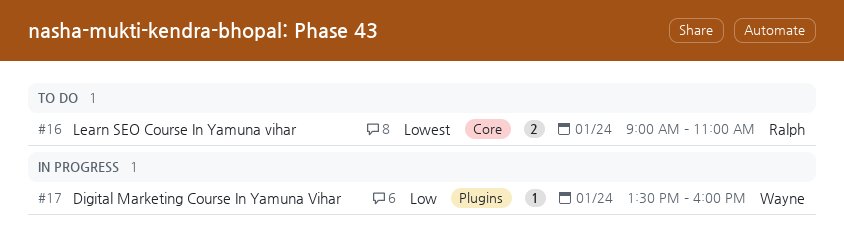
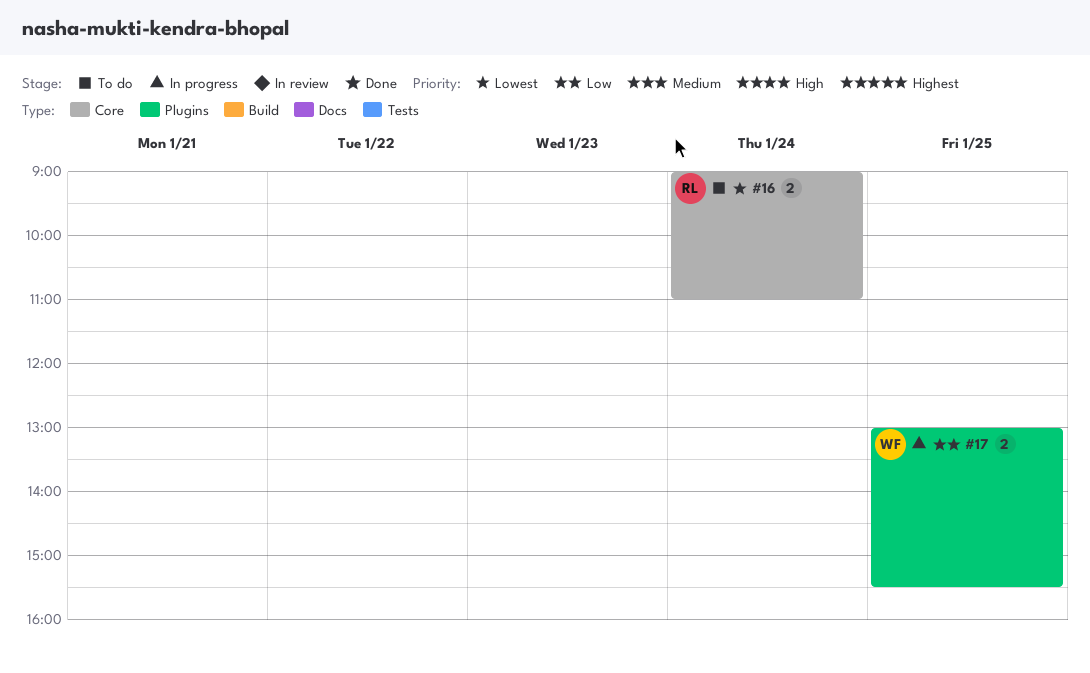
#17, estimate: 1 -> 2
#17, day: Jan 24 -> Jan 25
#17, begins: 13:30 -> 13:00
#17, ends: 16:00 -> 15:30

